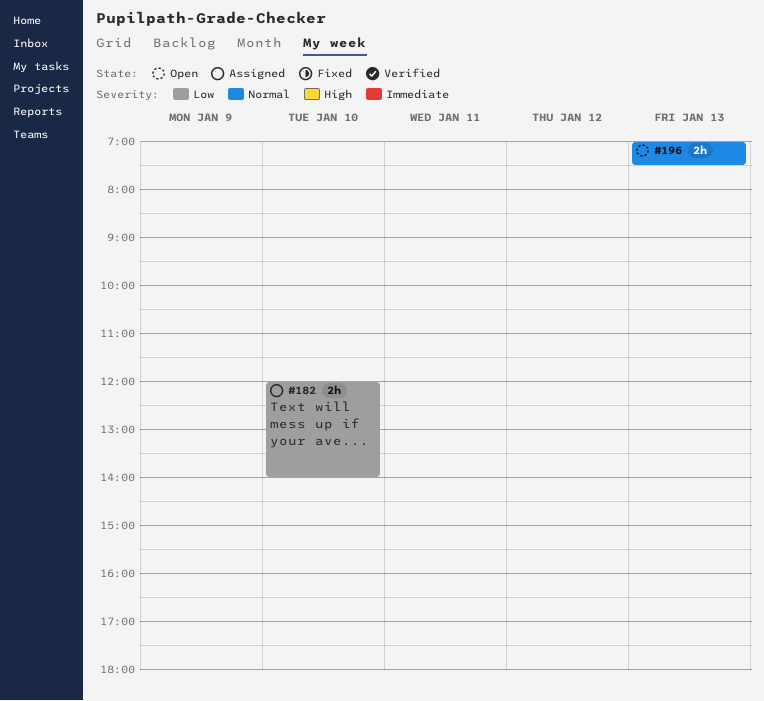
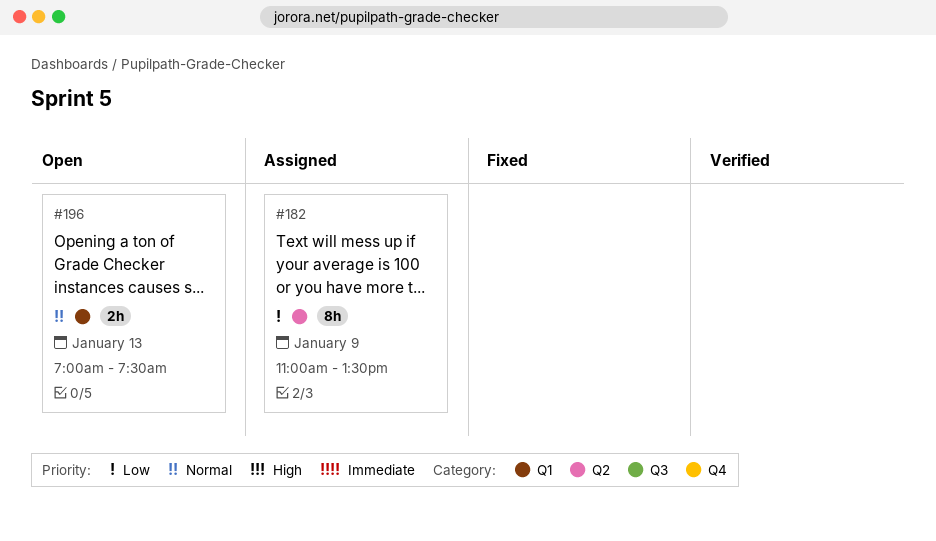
#182, estimate: 2h -> 8h
#182, day: Jan 10 -> Jan 9
#182, begins: 12:00 -> 11:00
#182, ends: 14:00 -> 13:30

